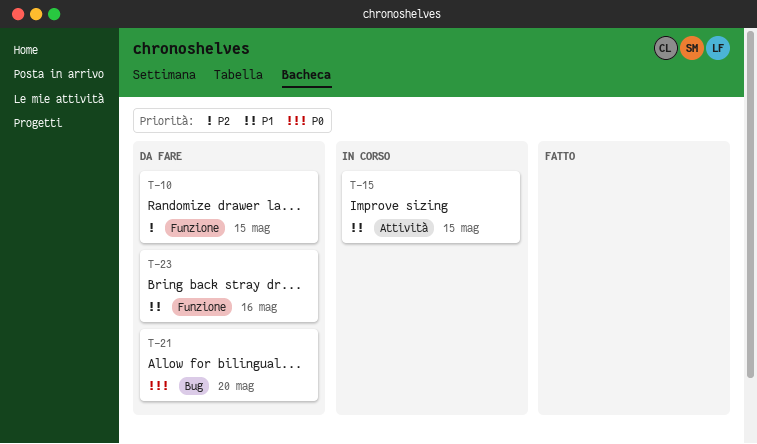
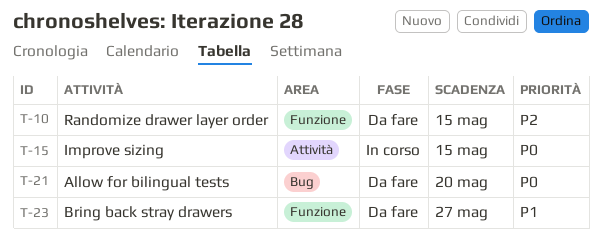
T-15, priority: P1 -> P0
T-23, due: May 16 -> May 27

